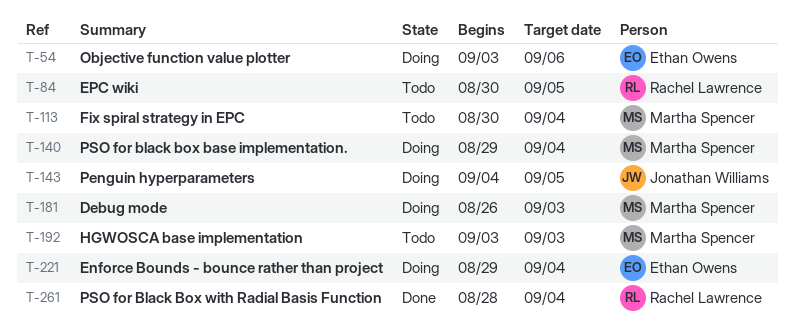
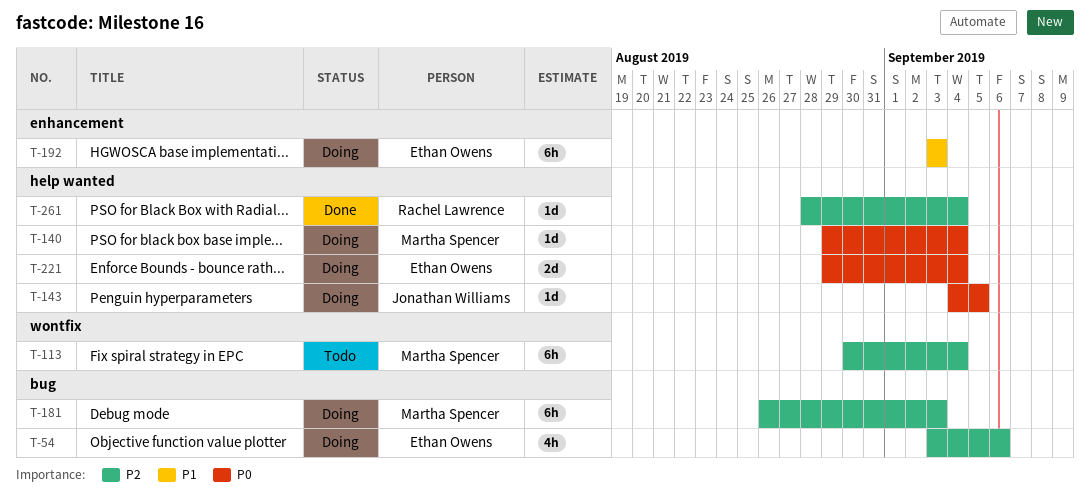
T-84: present -> none
T-192, status: Todo -> Doing
T-192, owner: Martha Spencer -> Ethan Owens

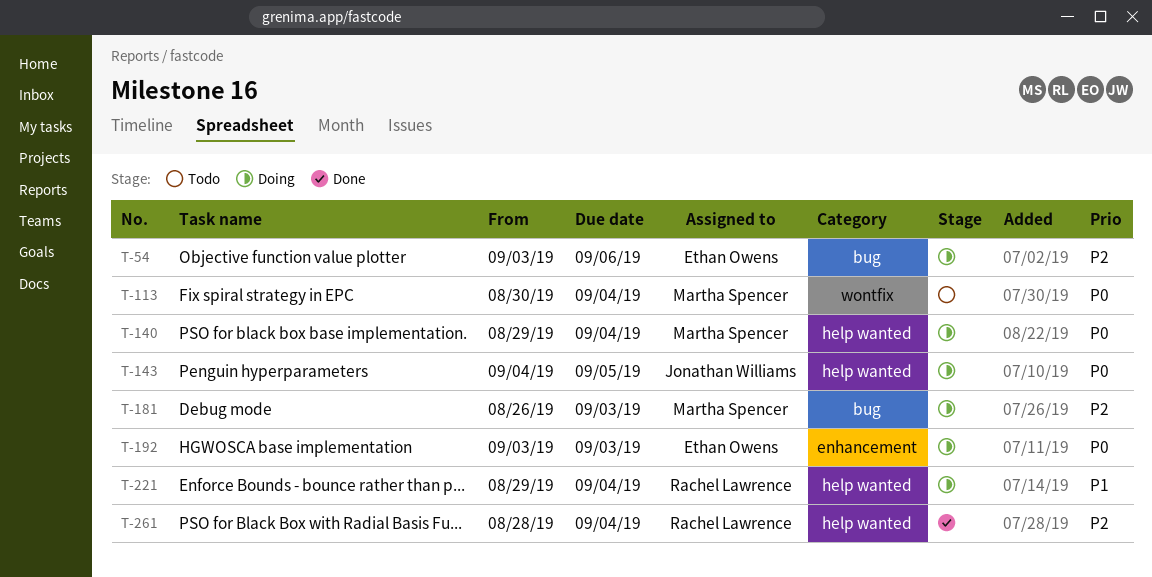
T-113, priority: P2 -> P0
T-192, priority: P1 -> P0
T-221, owner: Ethan Owens -> Rachel Lawrence
T-221, priority: P0 -> P1

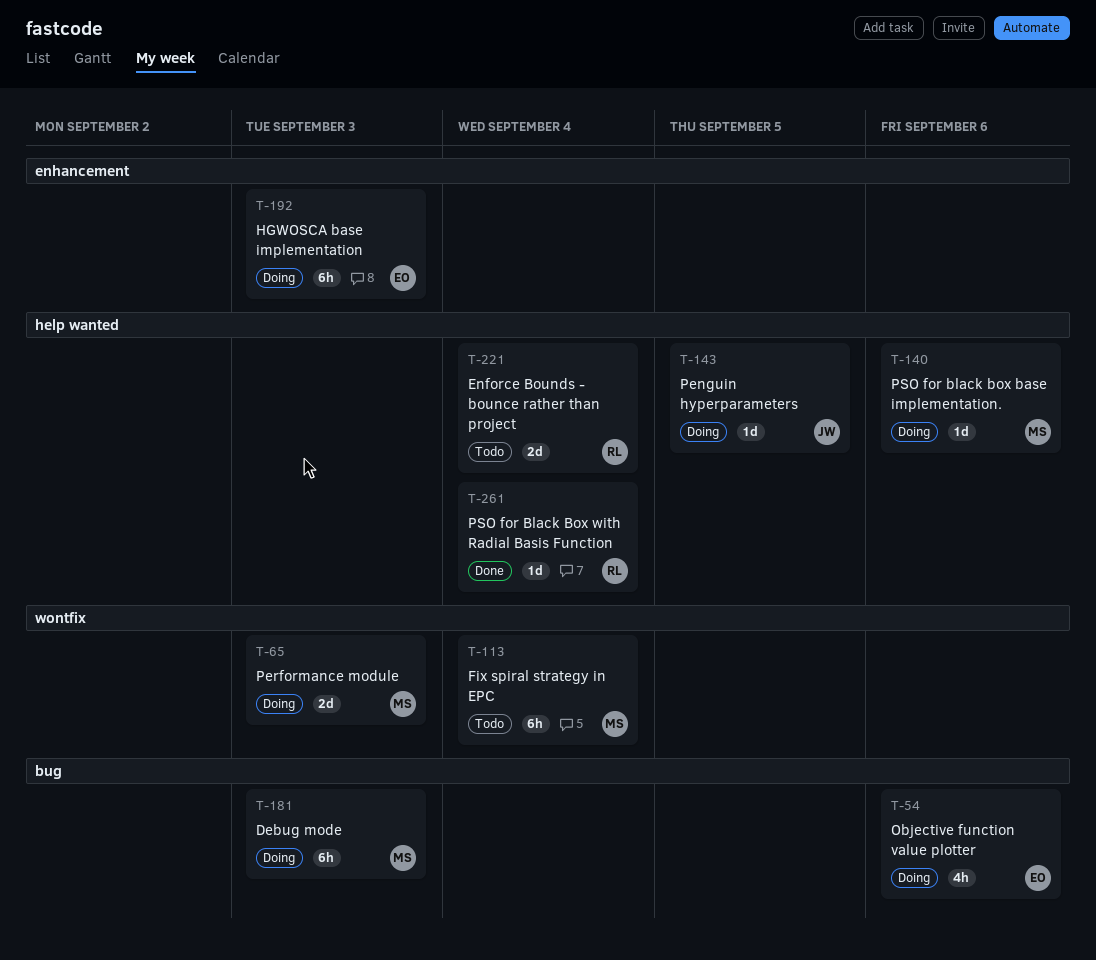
T-65: none -> present
T-140, due: Sep 4 -> Sep 6
T-221, status: Doing -> Todo

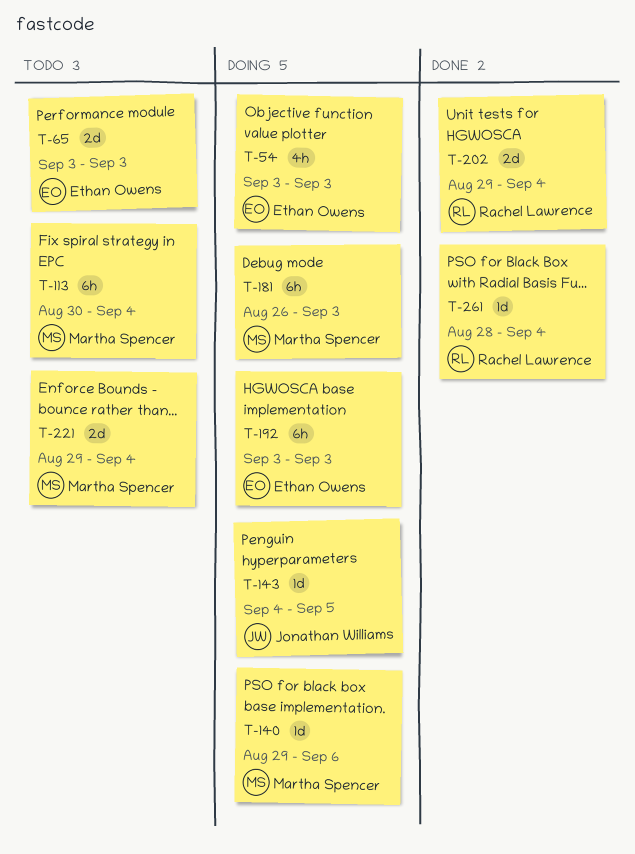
T-54, due: Sep 6 -> Sep 3
T-65, status: Doing -> Todo
T-65, owner: Martha Spencer -> Ethan Owens
T-202: none -> present
T-221, owner: Rachel Lawrence -> Martha Spencer

